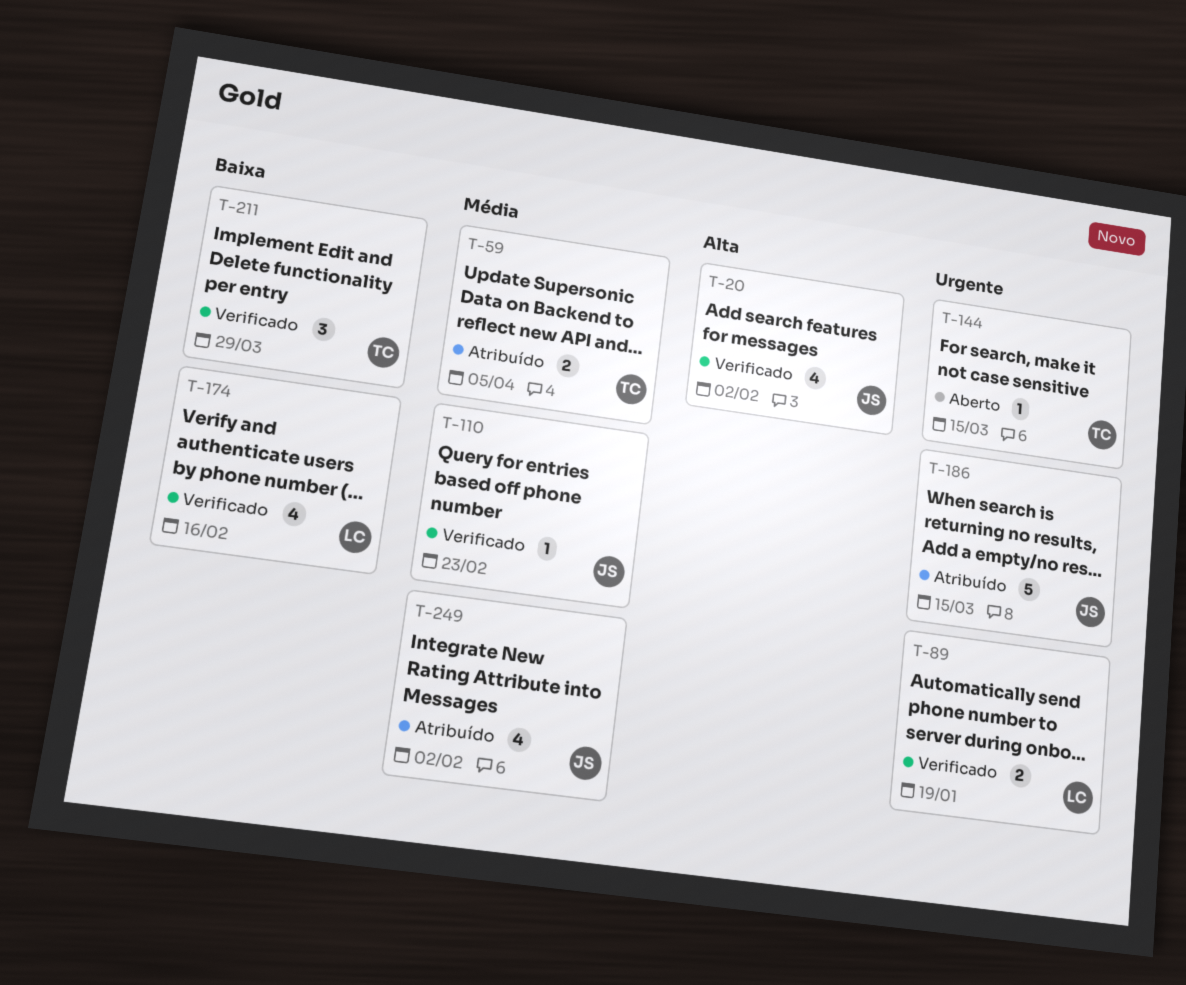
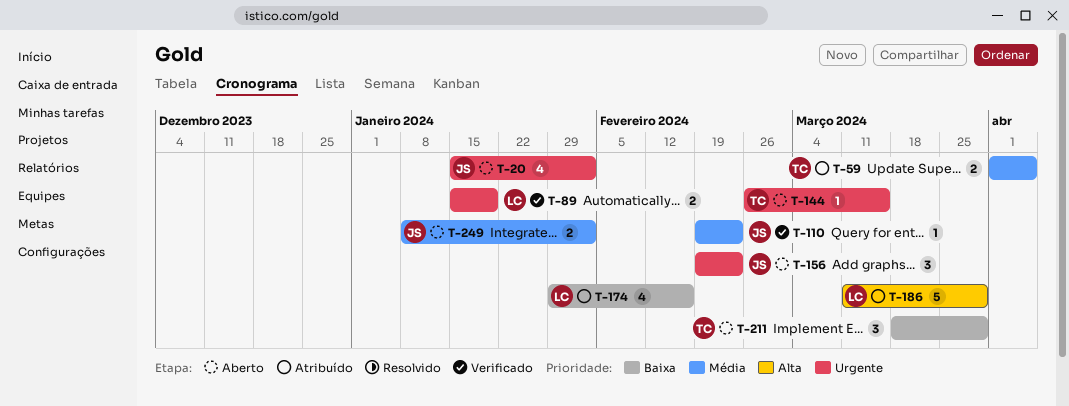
T-20, status: Verificado -> Aberto
T-20, priority: Alta -> Urgente
T-156: none -> present
T-174, status: Verificado -> Atribuído
T-186, owner: JS -> LC
T-186, priority: Urgente -> Alta
T-186, due: Mar 15 -> Mar 29
T-211, status: Verificado -> Aberto
T-249, status: Atribuído -> Aberto
T-249, estimate: 4 -> 2

